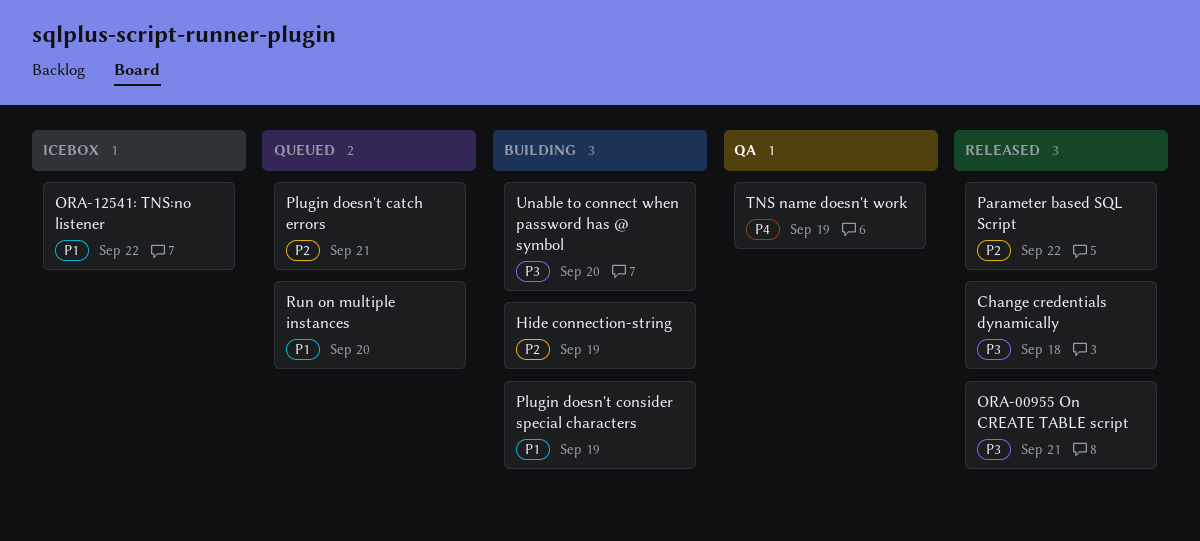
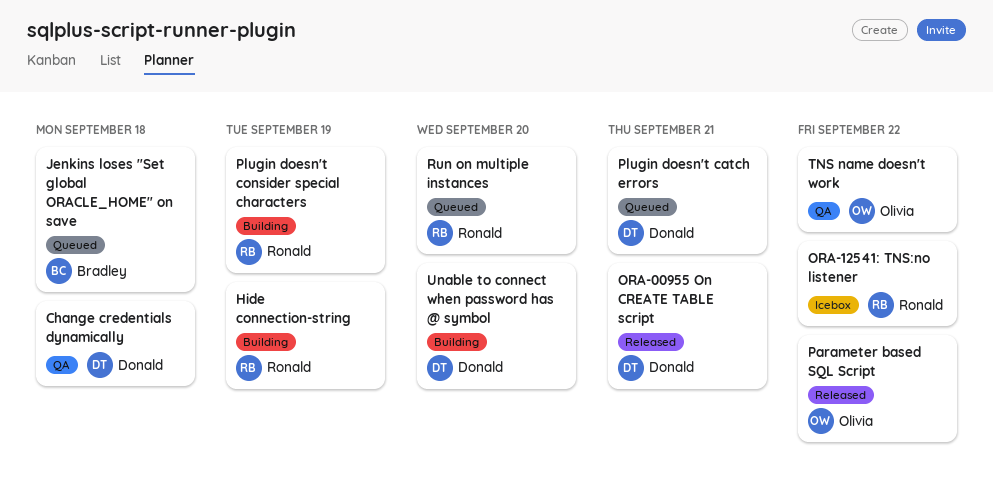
Change credentials dynamically, status: Released -> QA
Jenkins loses "Set global ORACLE_HOME" on save: none -> present
TNS name doesn't work, due: Sep 19 -> Sep 22

